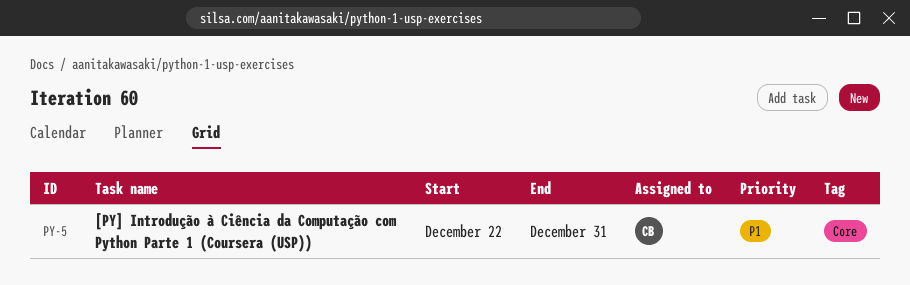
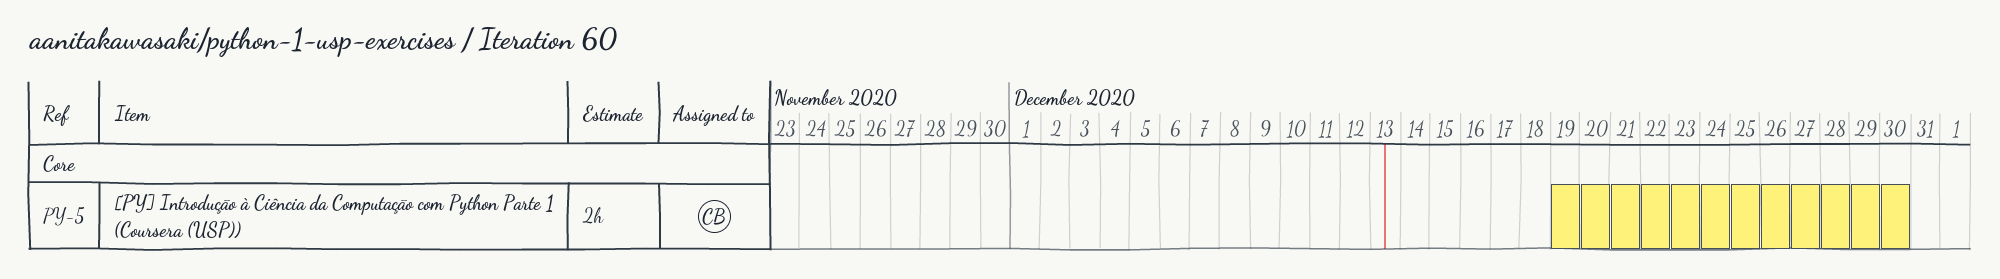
PY-5, start: Dec 22 -> Dec 19
PY-5, due: Dec 31 -> Dec 30

